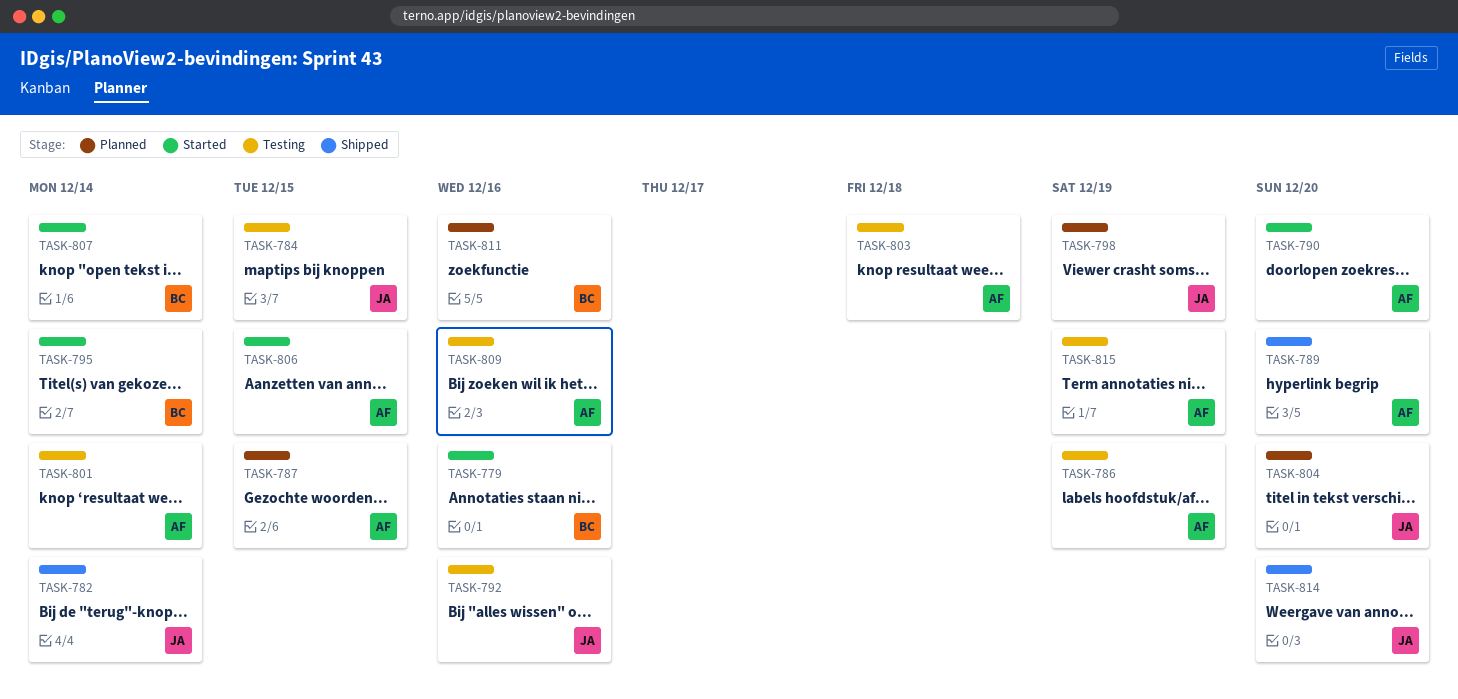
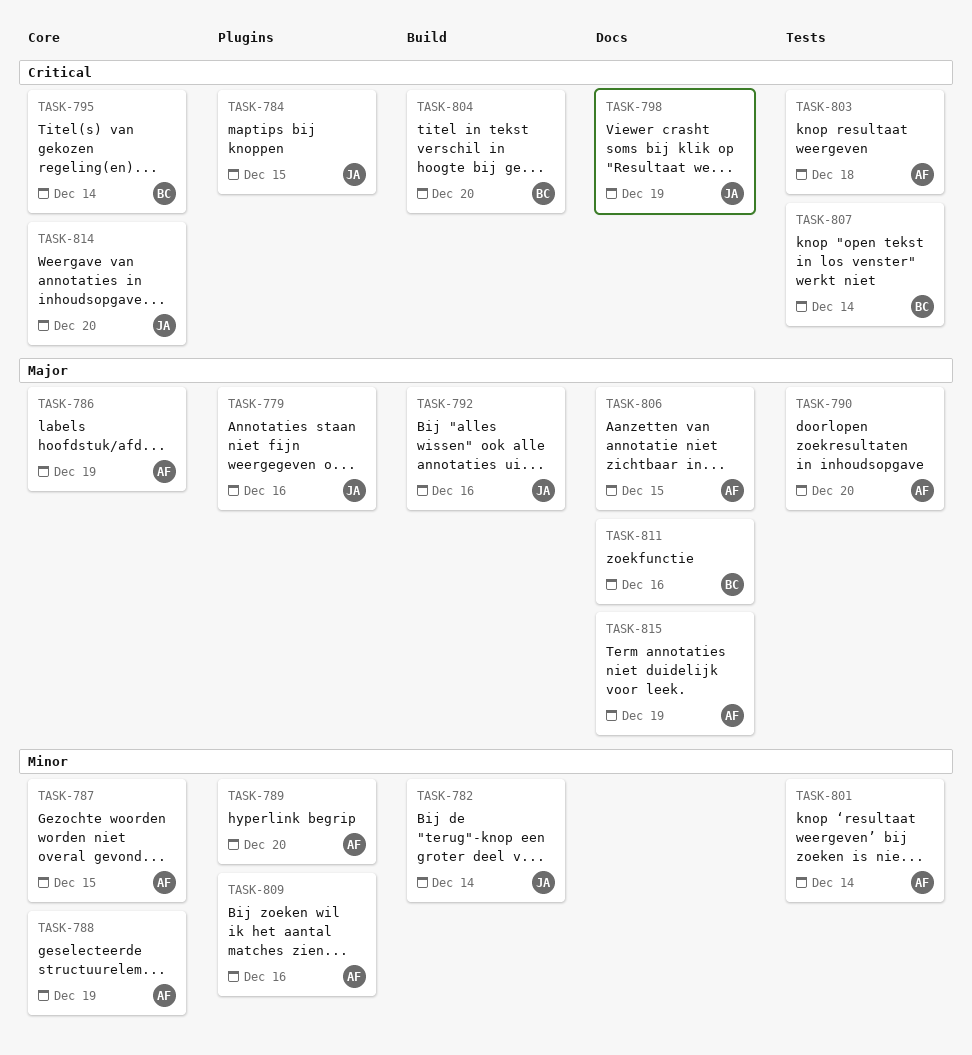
TASK-779, owner: BC -> JA
TASK-788: none -> present
TASK-804, owner: JA -> BC

